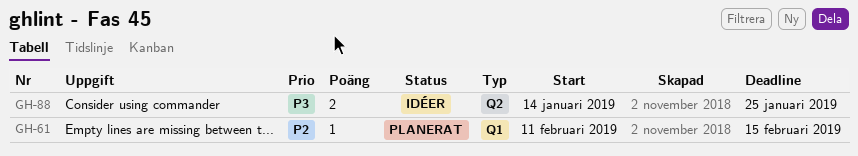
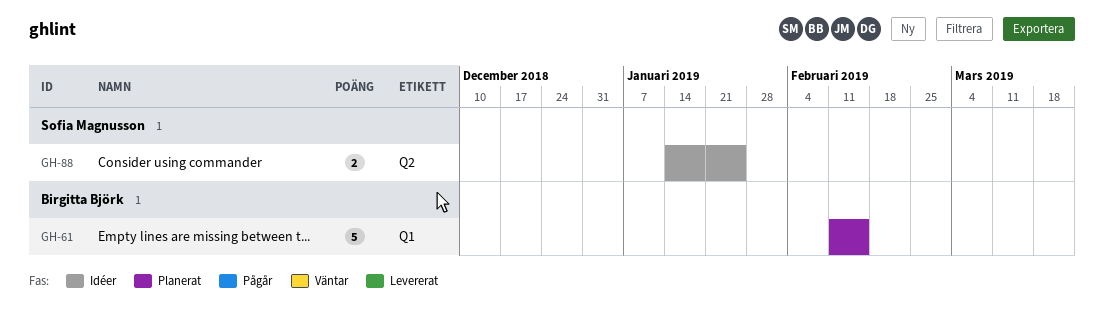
GH-61, estimate: 1 -> 5

